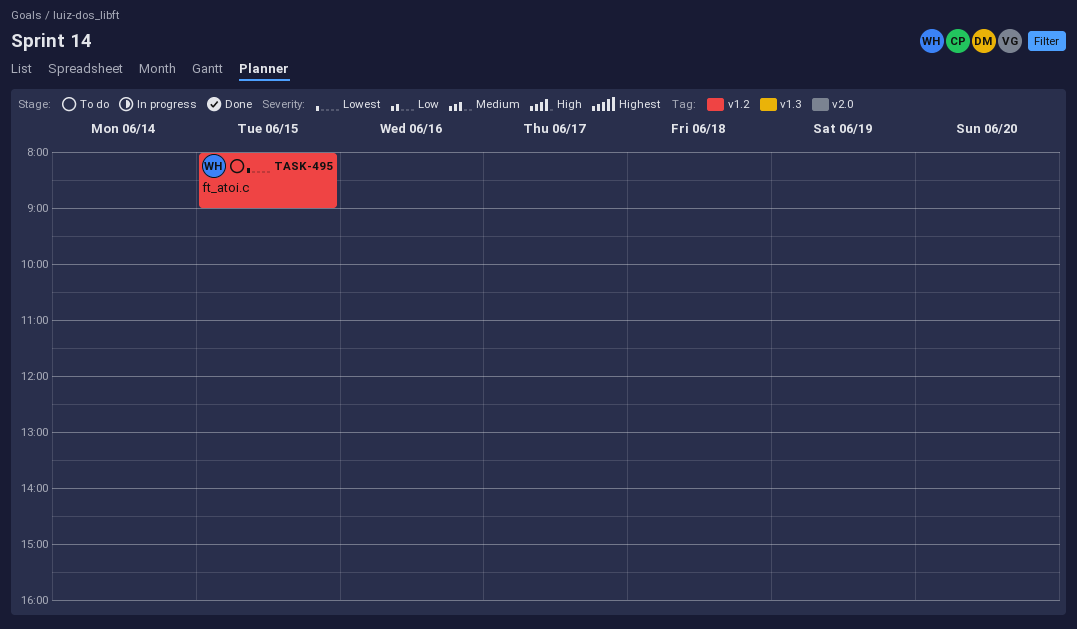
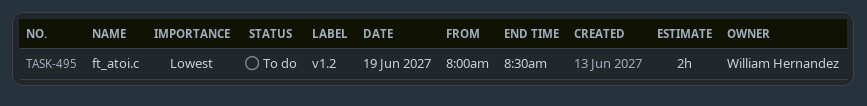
TASK-495, day: Jun 15 -> Jun 19
TASK-495, ends: 09:00 -> 08:30

